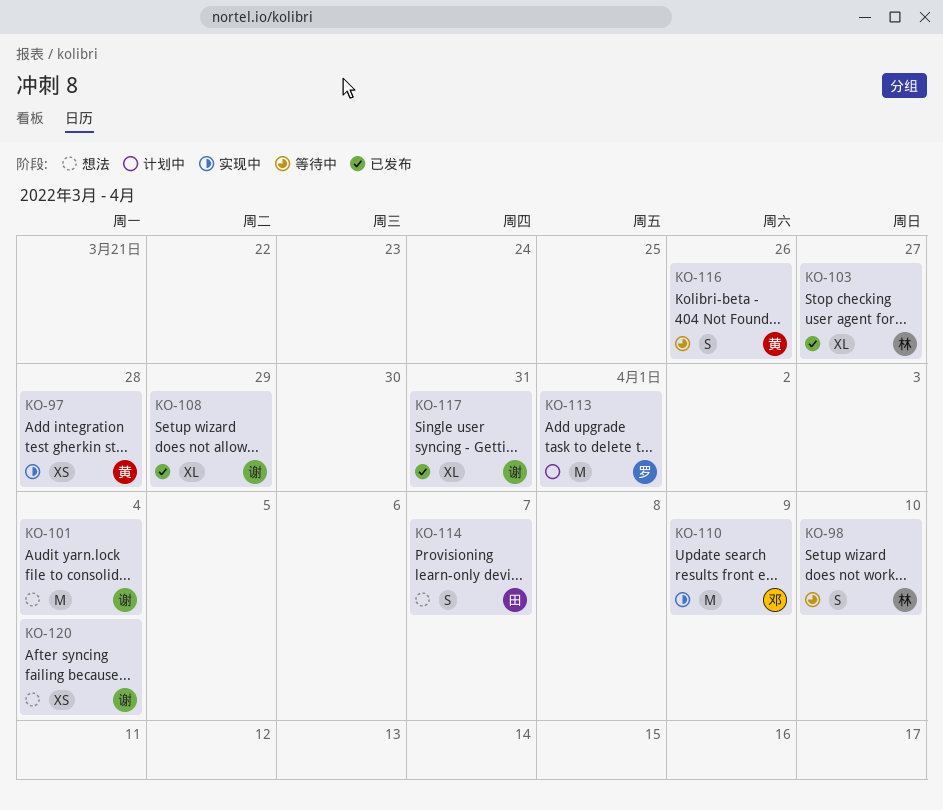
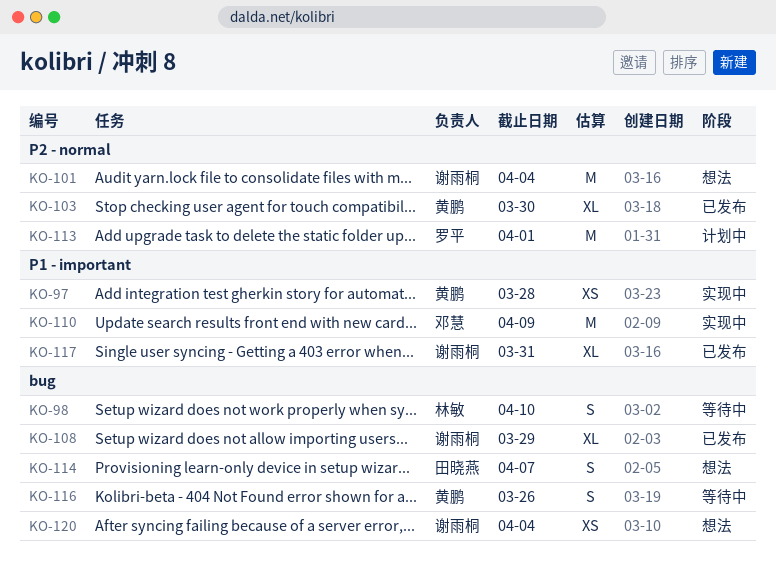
KO-103, owner: 林敏 -> 黄鹏
KO-103, due: Mar 27 -> Mar 30

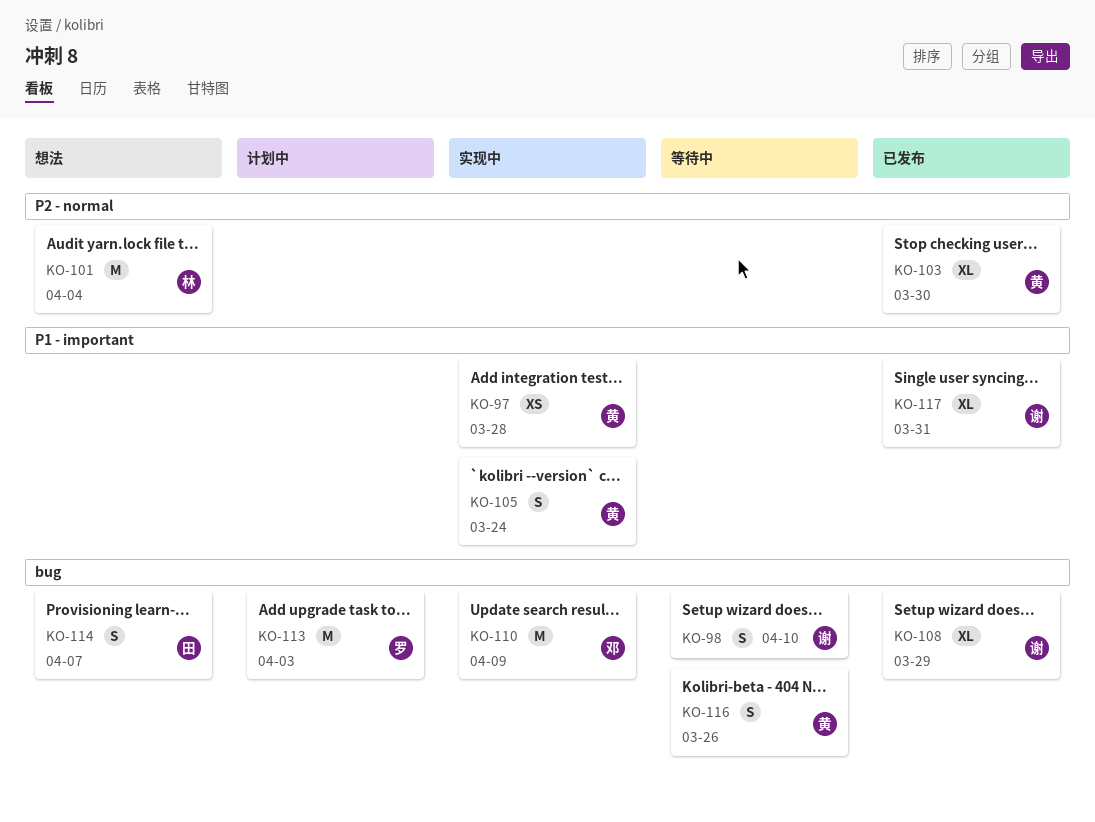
KO-98, owner: 林敏 -> 谢雨桐
KO-101, owner: 谢雨桐 -> 林敏
KO-105: none -> present
KO-110, label: P1 - important -> bug
KO-113, label: P2 - normal -> bug
KO-113, due: Apr 1 -> Apr 3
KO-120: present -> none

